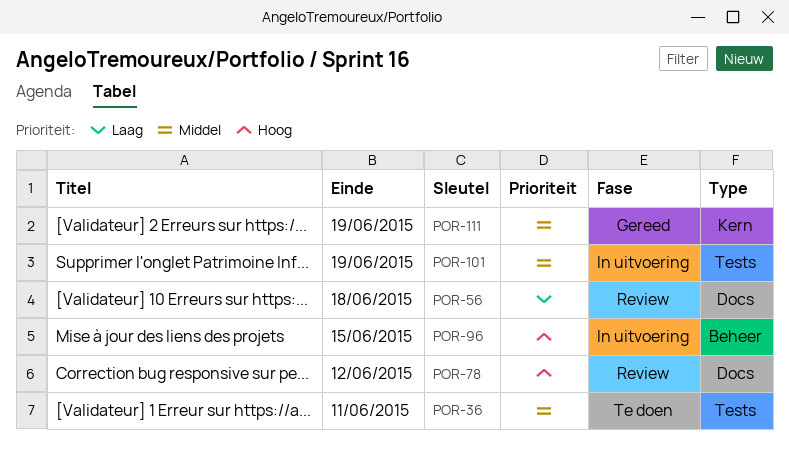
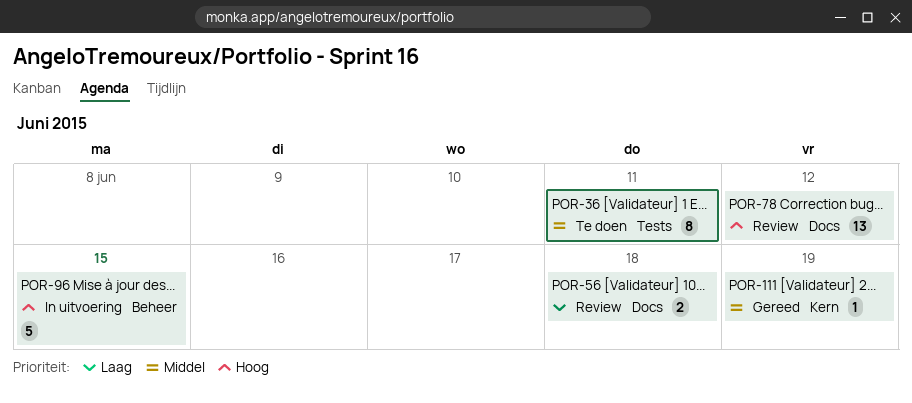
POR-101: present -> none

